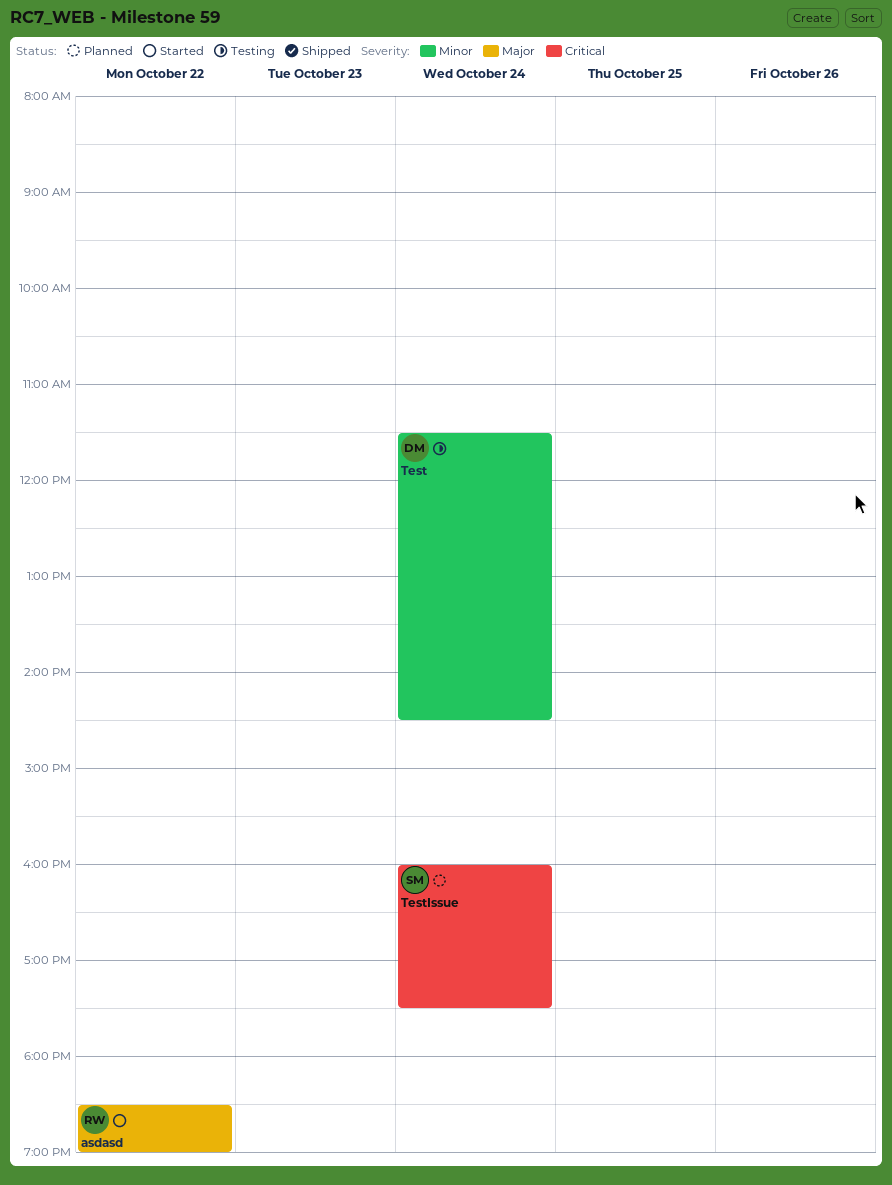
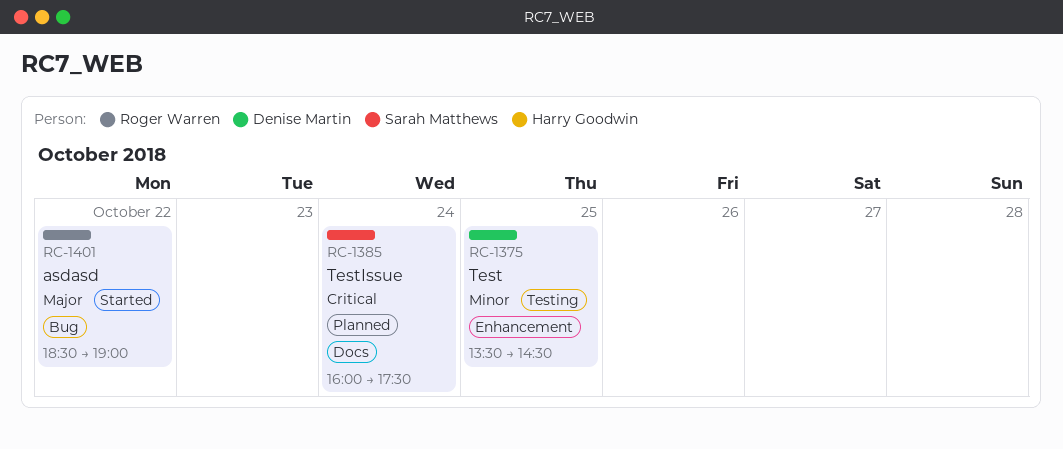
Test, day: Oct 24 -> Oct 25
Test, begins: 11:30 -> 13:30

